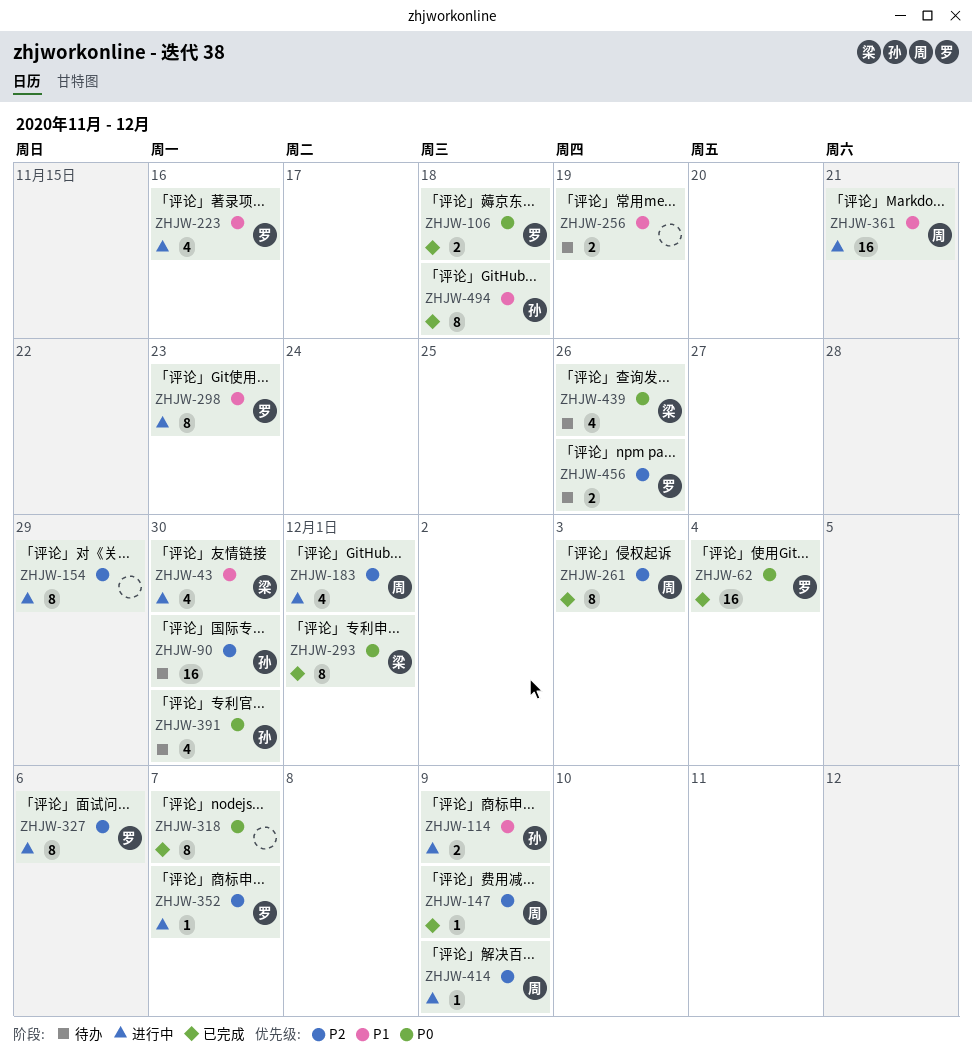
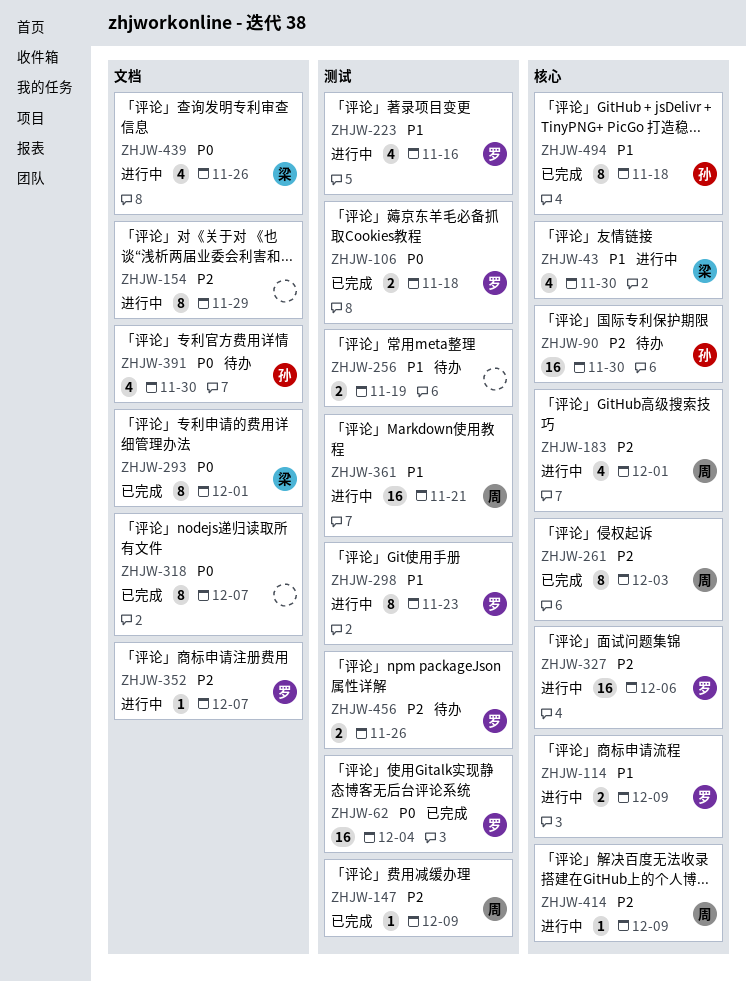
ZHJW-114, owner: 孙 -> 罗
ZHJW-327, estimate: 8 -> 16
ZHJW-439, status: 待办 -> 进行中

